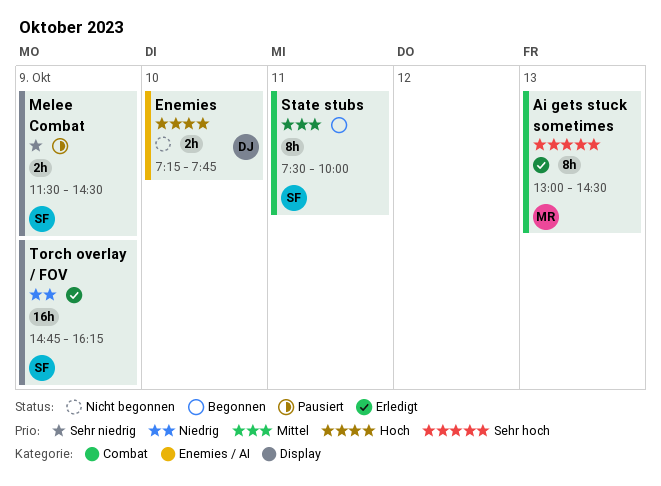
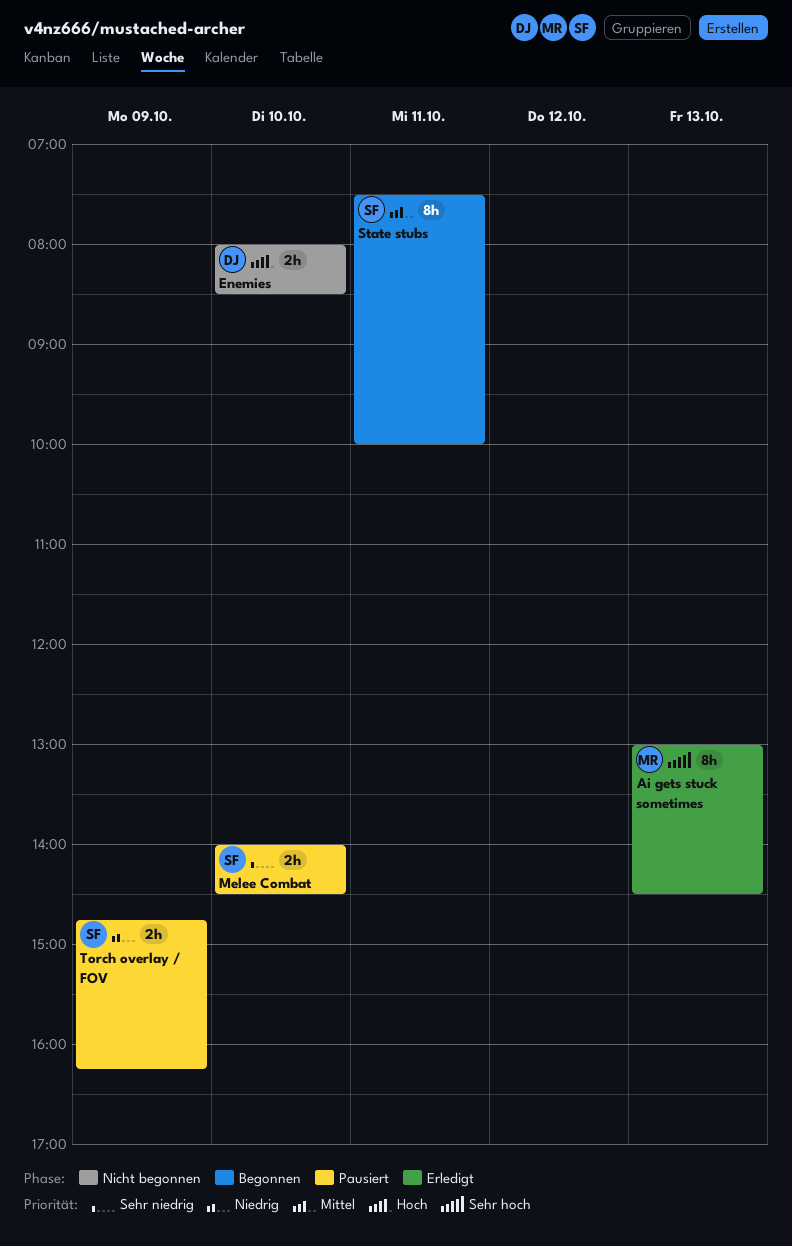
Enemies, begins: 07:15 -> 08:00
Enemies, ends: 07:45 -> 08:30
Melee Combat, day: Oct 9 -> Oct 10
Melee Combat, begins: 11:30 -> 14:00
Torch overlay / FOV, status: Erledigt -> Pausiert
Torch overlay / FOV, estimate: 16h -> 2h

